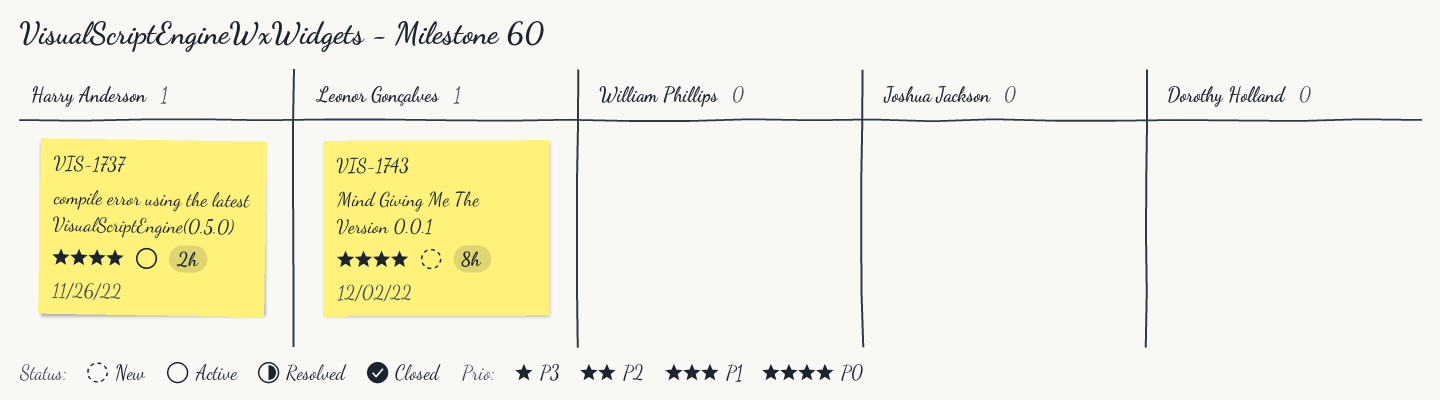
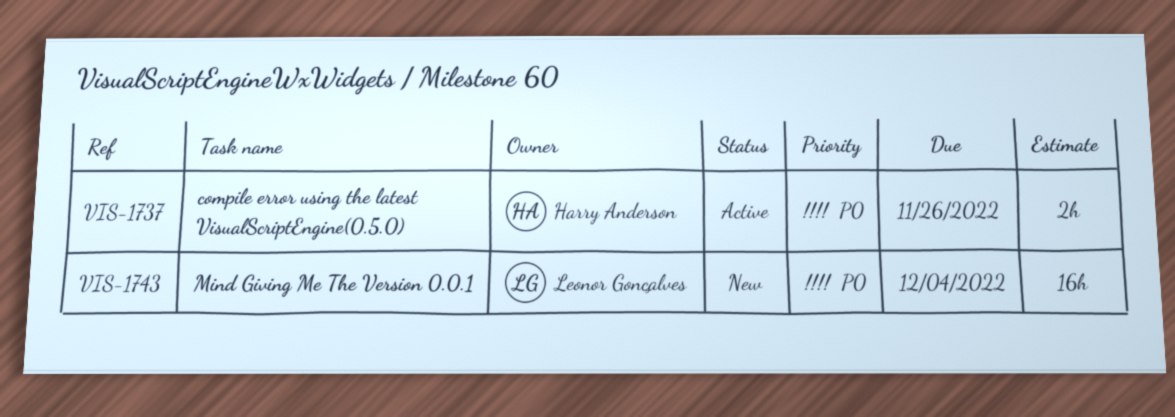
VIS-1743, estimate: 8h -> 16h
VIS-1743, due: Dec 2 -> Dec 4

